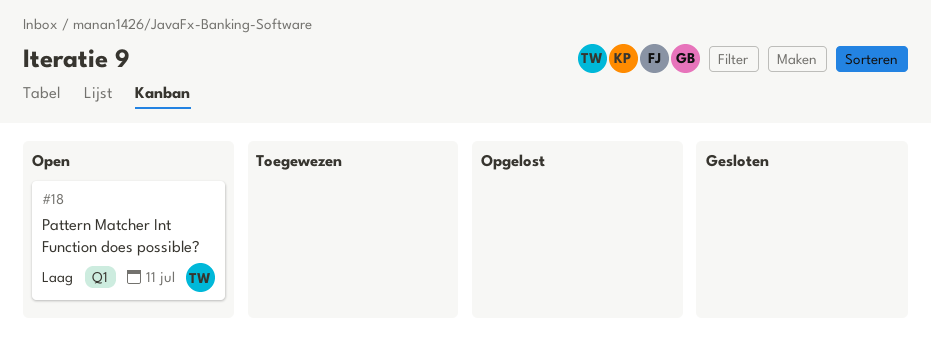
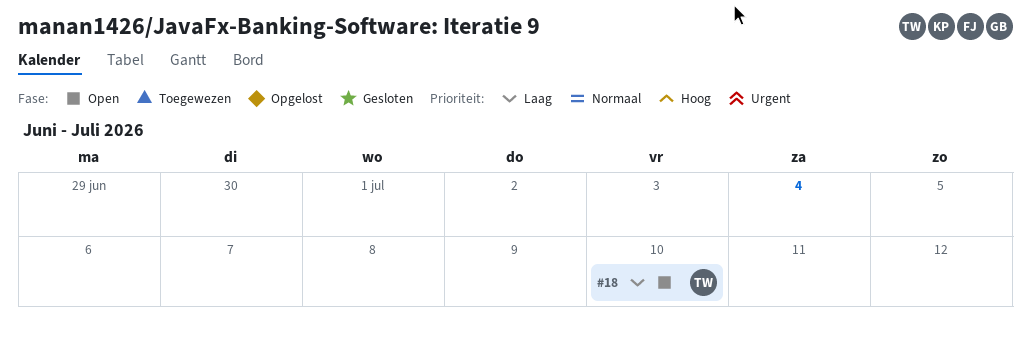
#18, due: Jul 11 -> Jul 10

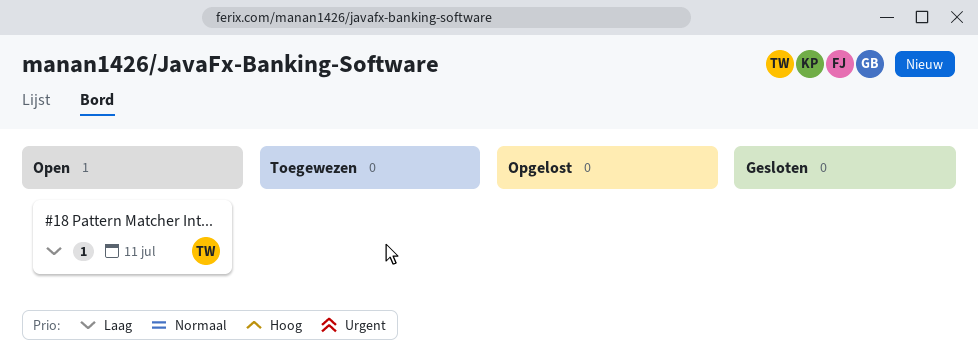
#18, due: Jul 10 -> Jul 11

